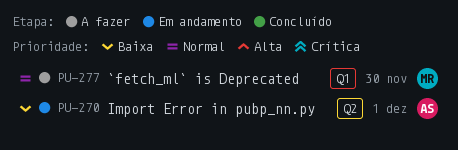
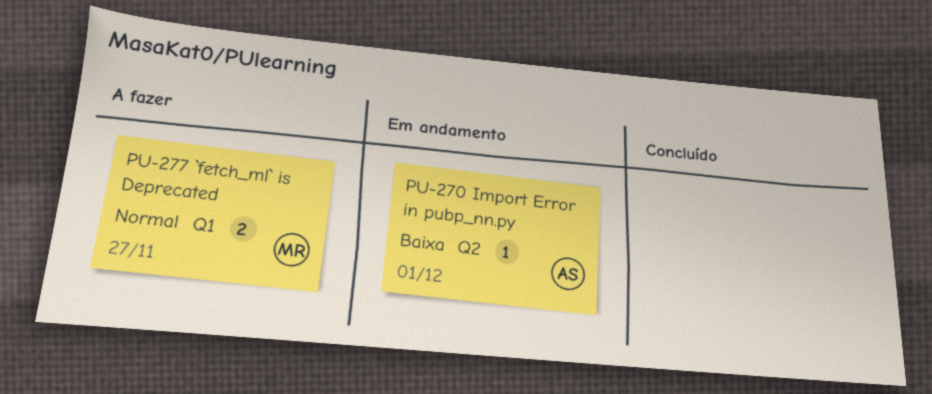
PU-277, due: Nov 30 -> Nov 27

